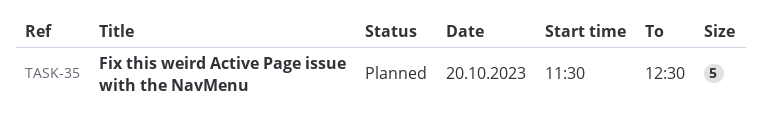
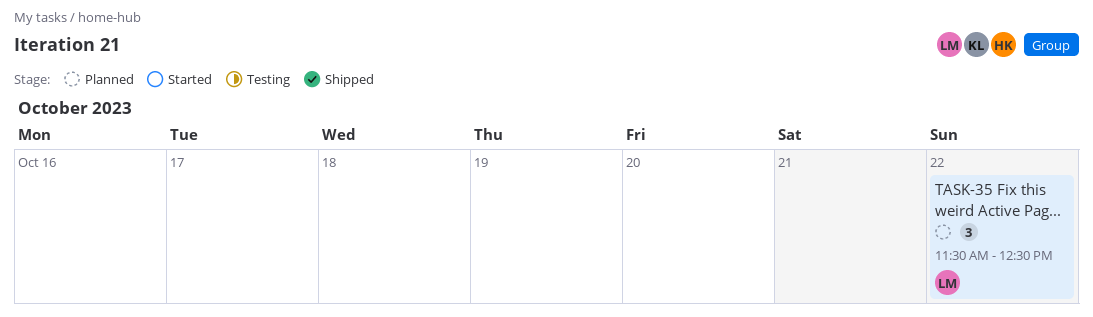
TASK-35, estimate: 5 -> 3
TASK-35, day: Oct 20 -> Oct 22

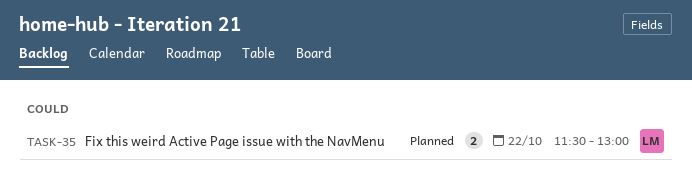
TASK-35, estimate: 3 -> 2
TASK-35, ends: 12:30 -> 13:00

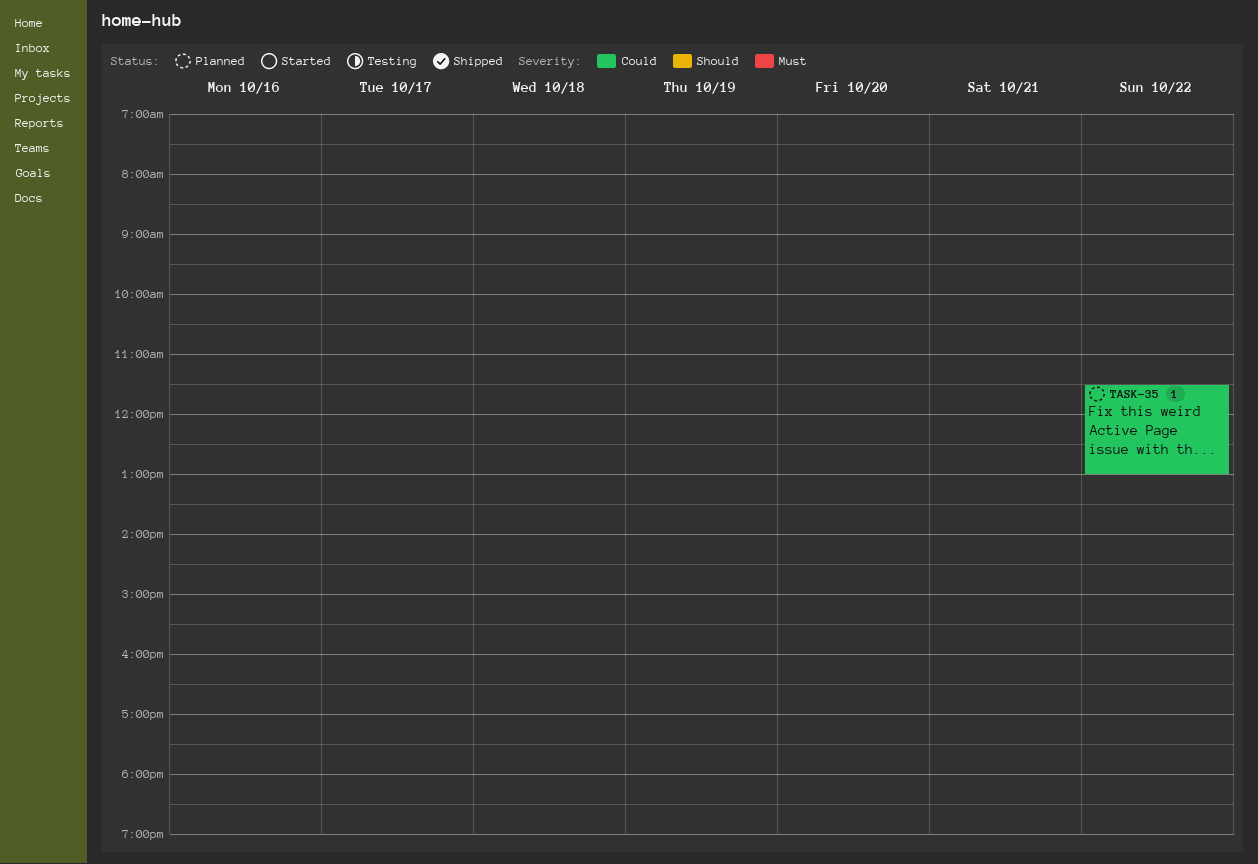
TASK-35, estimate: 2 -> 1

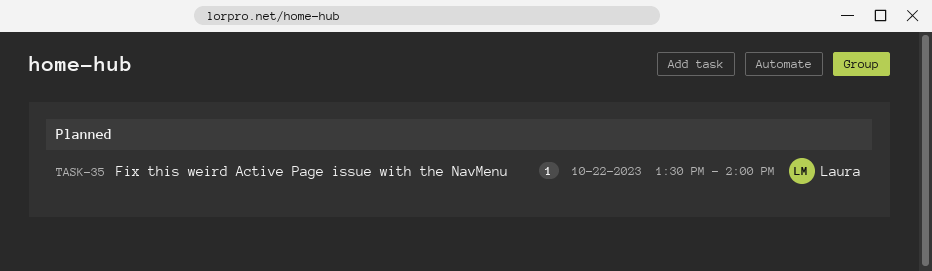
TASK-35, begins: 11:30 -> 13:30
TASK-35, ends: 13:00 -> 14:00

